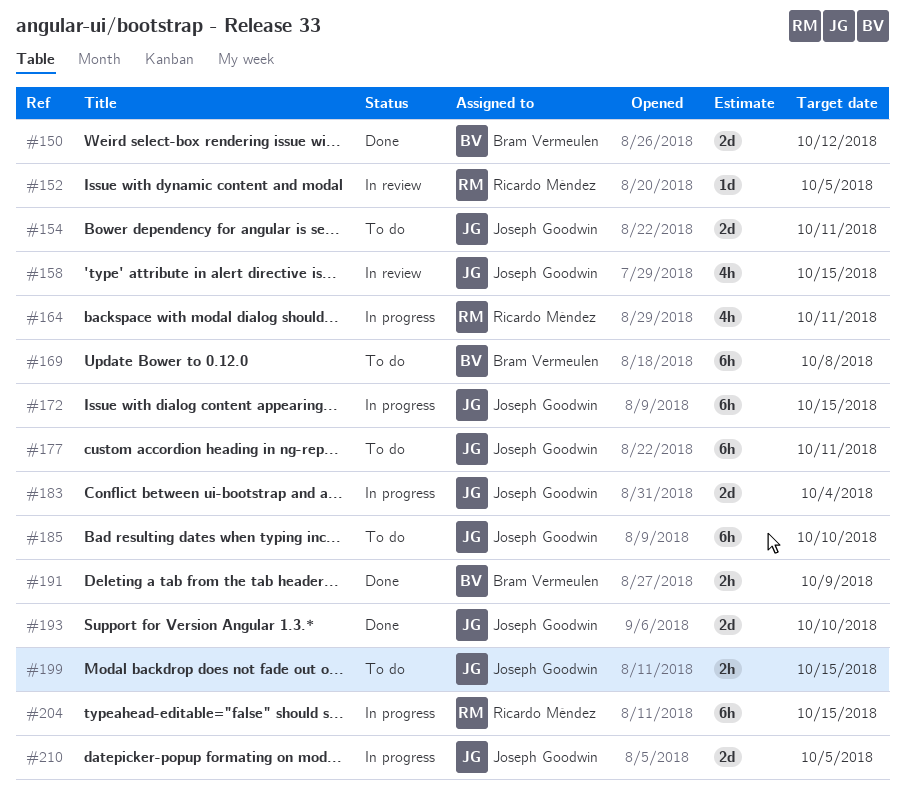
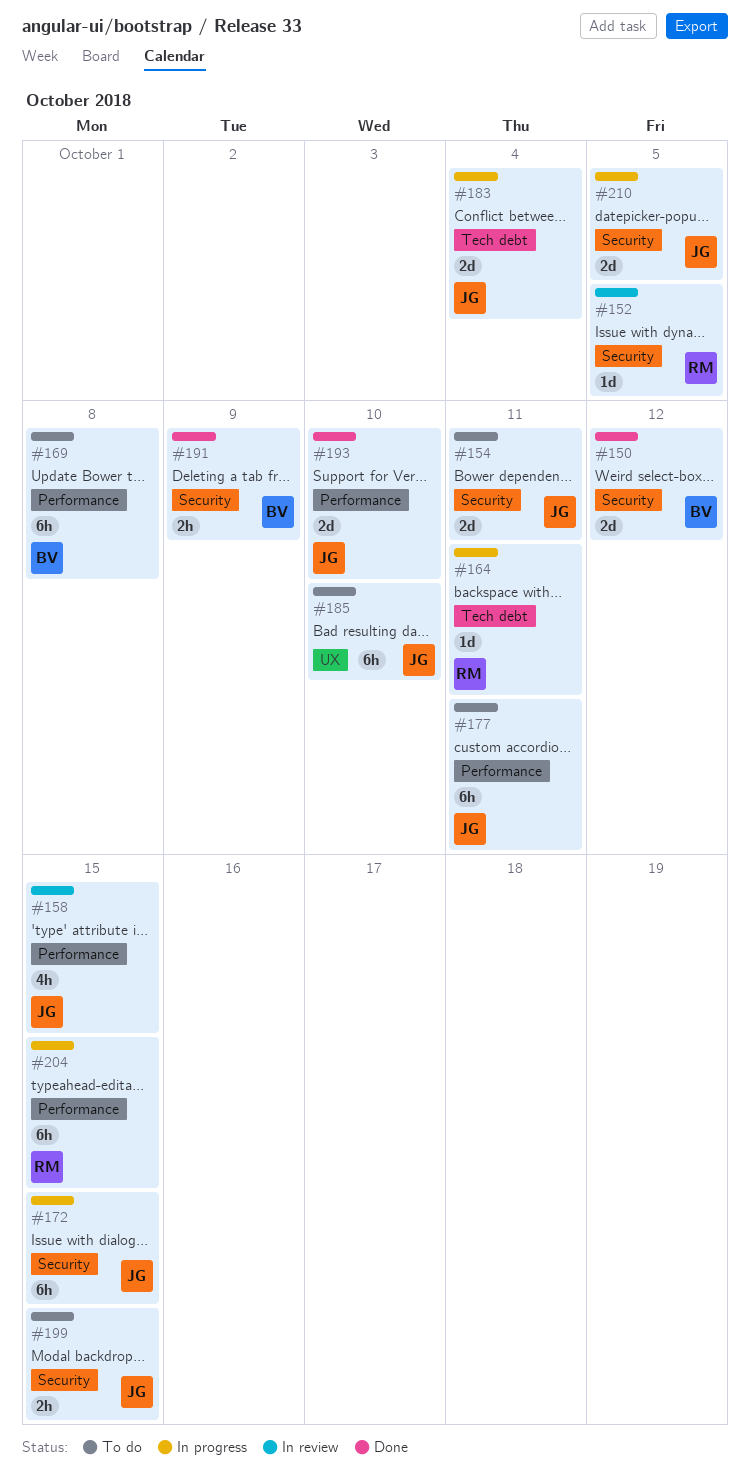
#164, estimate: 4h -> 1d

